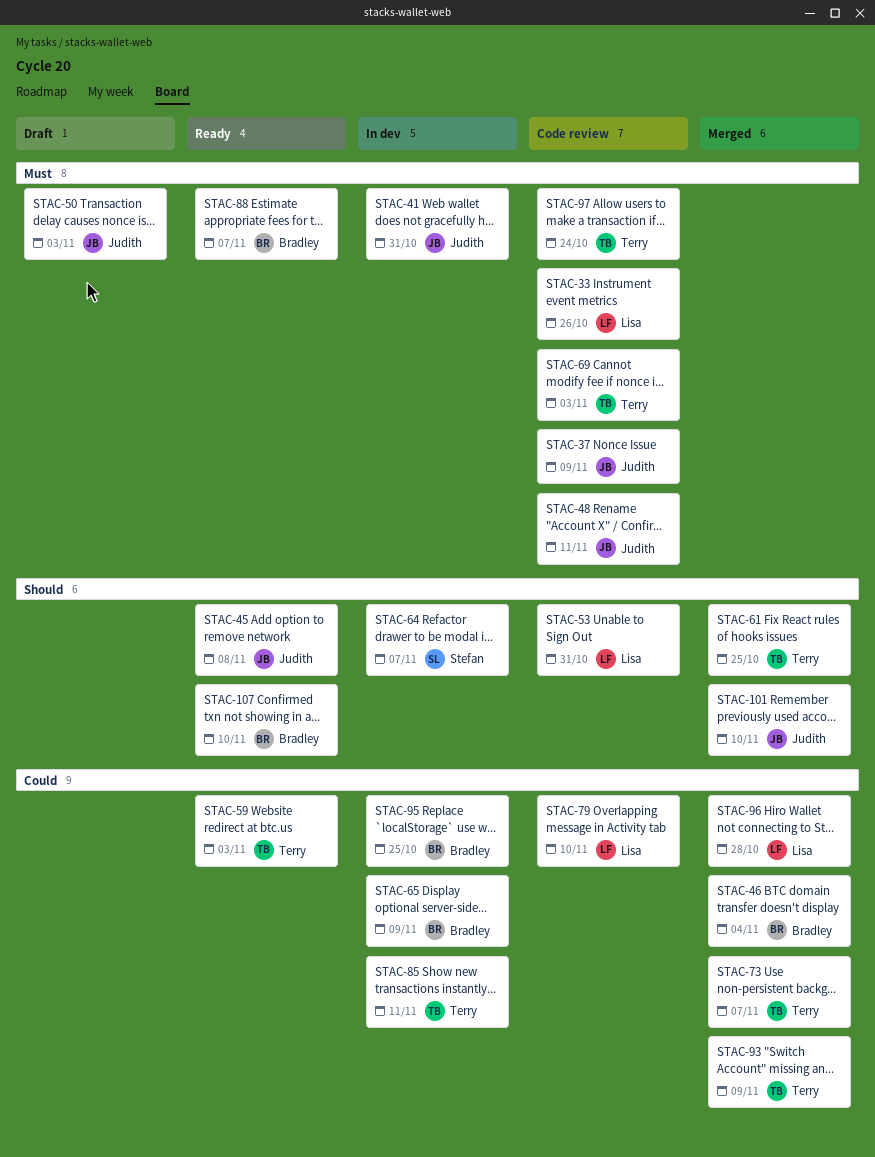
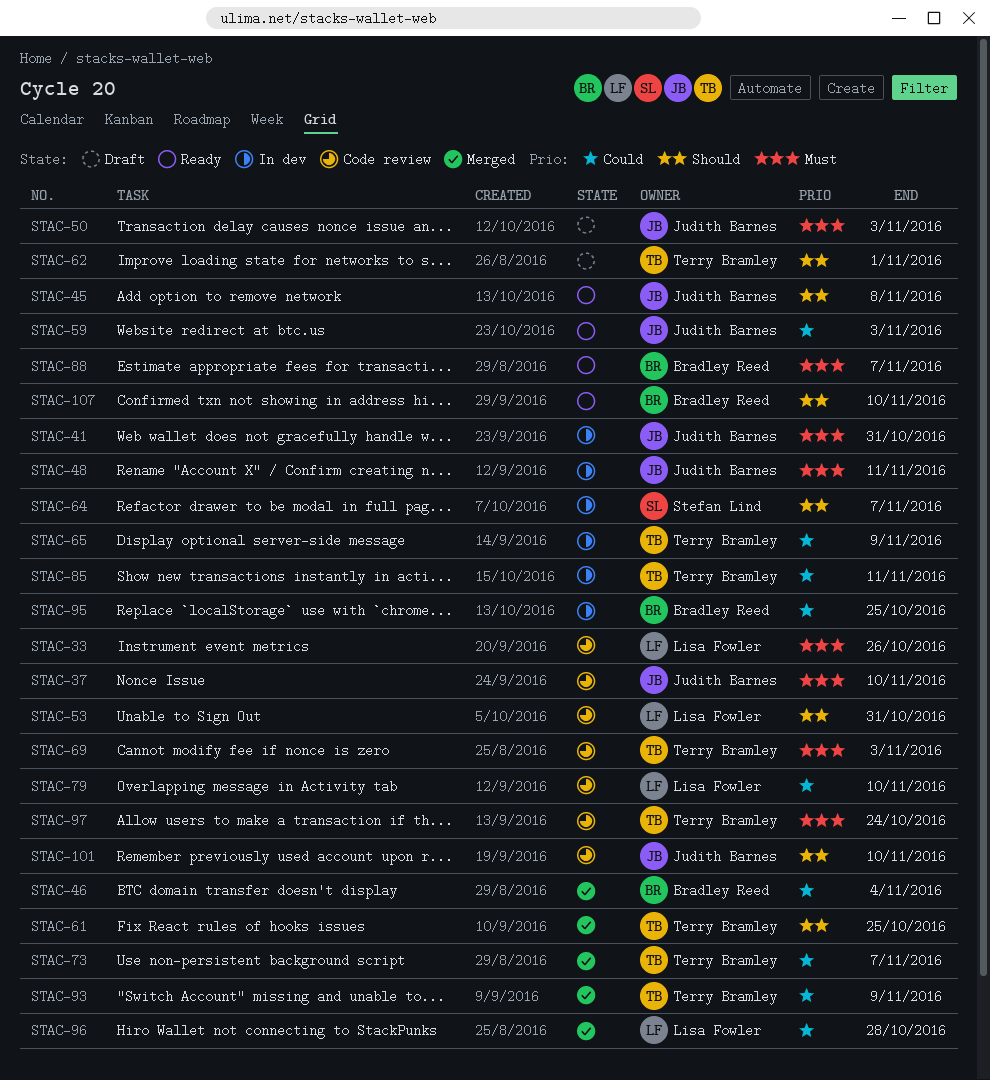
STAC-37, due: Nov 9 -> Nov 10
STAC-48, status: Code review -> In dev
STAC-59, owner: Terry Bramley -> Judith Barnes
STAC-62: none -> present
STAC-65, owner: Bradley Reed -> Terry Bramley
STAC-101, status: Merged -> Code review

